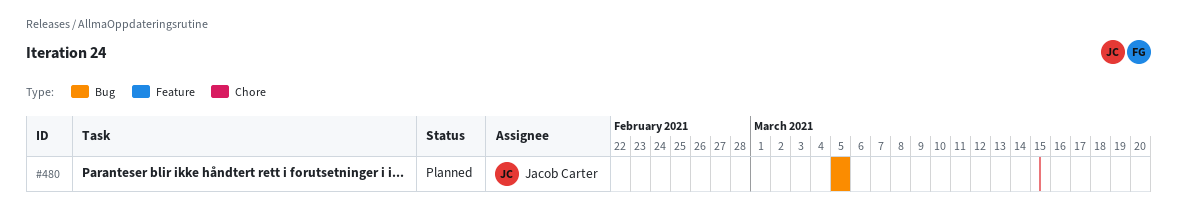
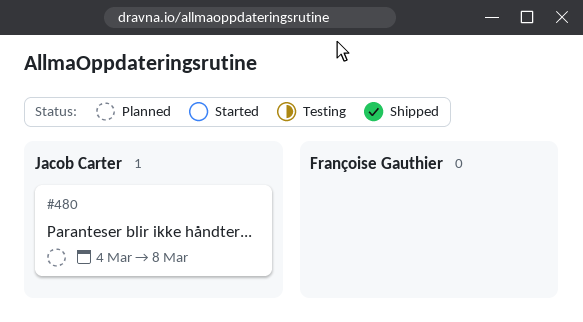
#480, start: Mar 5 -> Mar 4
#480, due: Mar 5 -> Mar 8

